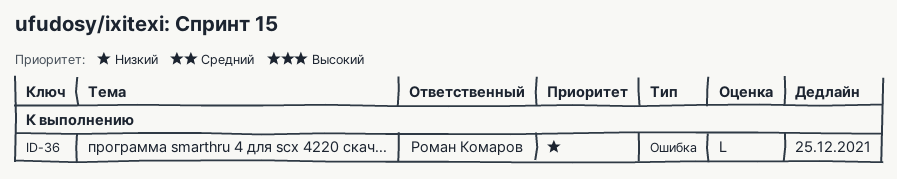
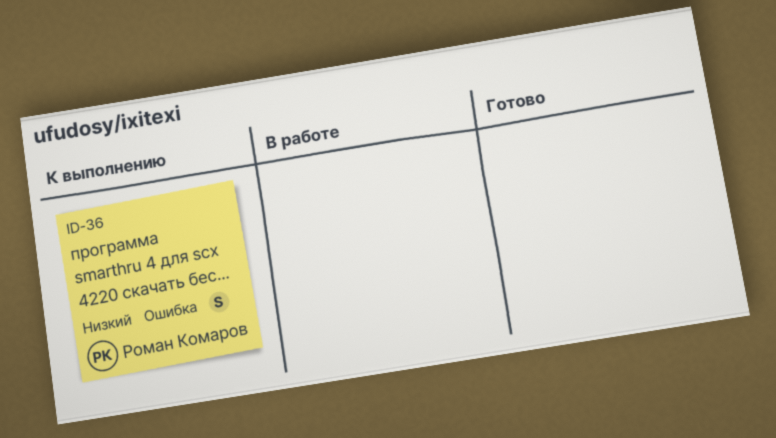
ID-36, estimate: L -> S

